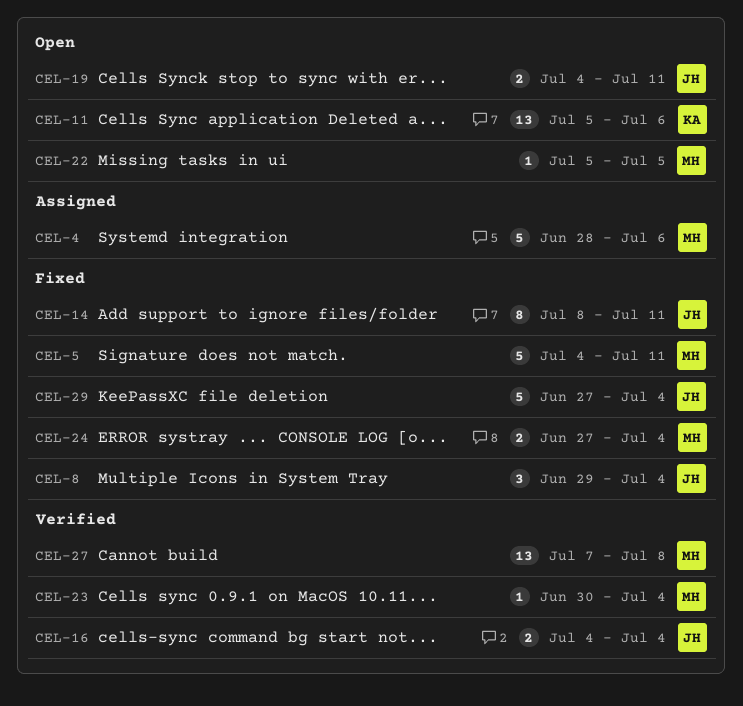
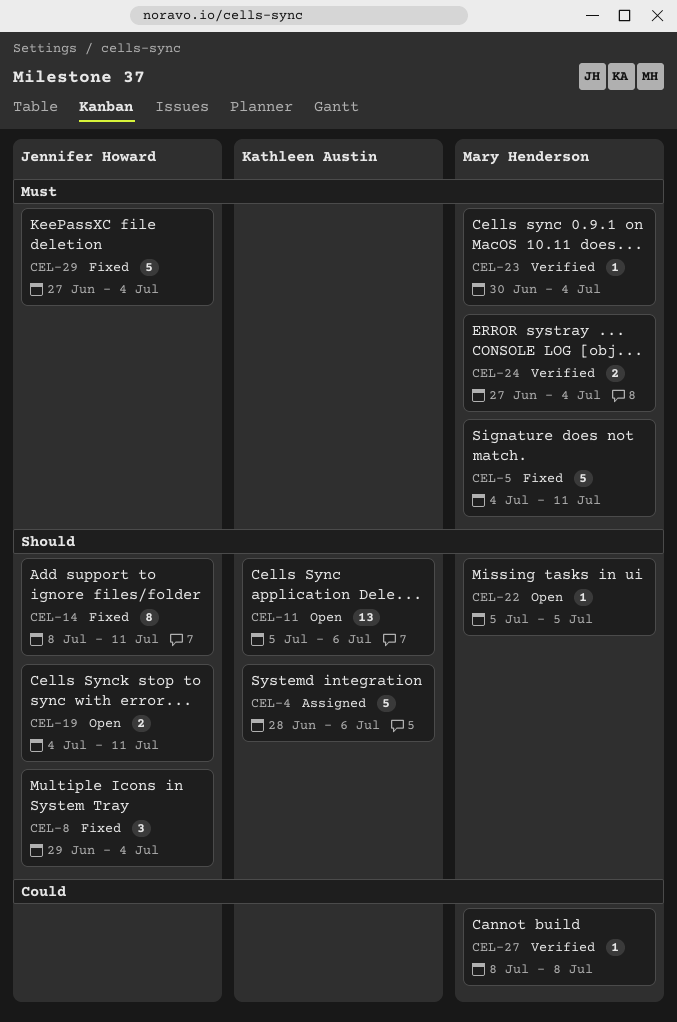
CEL-4, owner: Mary Henderson -> Kathleen Austin
CEL-16: present -> none
CEL-24, status: Fixed -> Verified
CEL-27, estimate: 13 -> 1
CEL-27, start: Jul 7 -> Jul 8

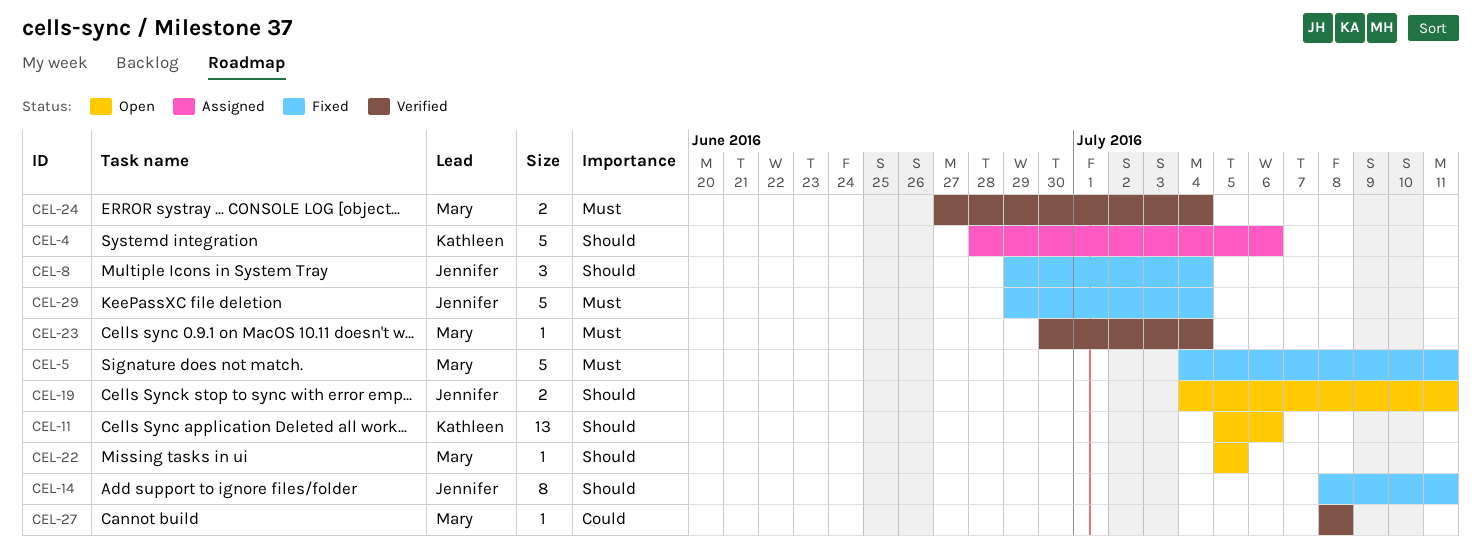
CEL-29, start: Jun 27 -> Jun 29

